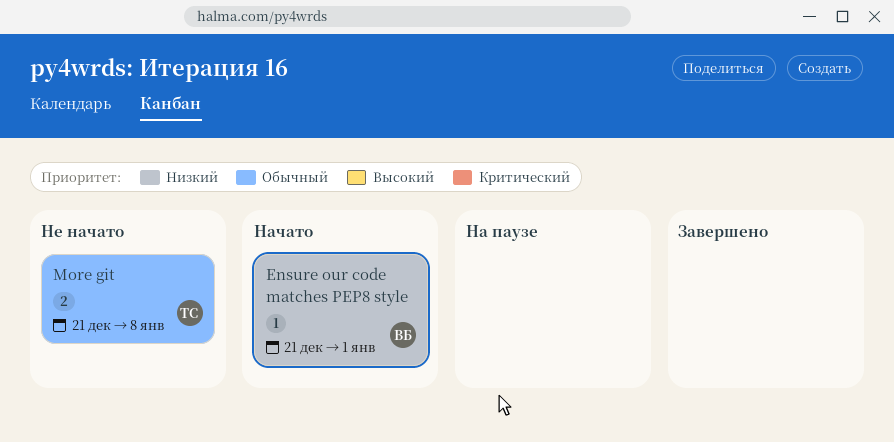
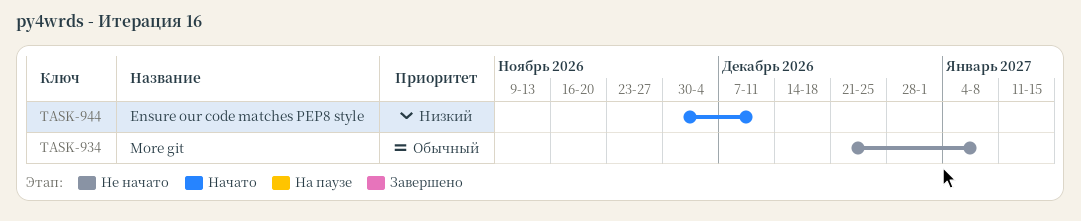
Ensure our code matches PEP8 style, start: Dec 21 -> Nov 30
Ensure our code matches PEP8 style, due: Jan 1 -> Dec 11

